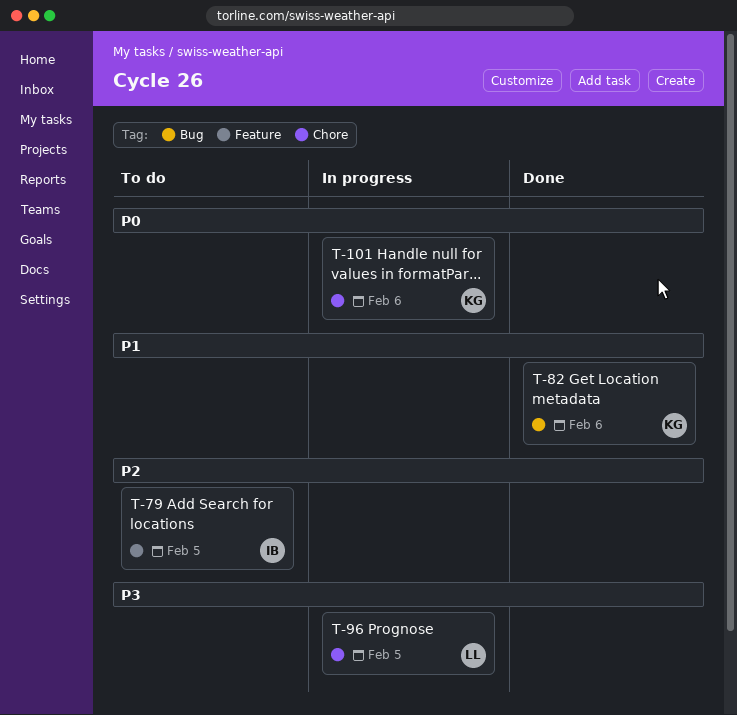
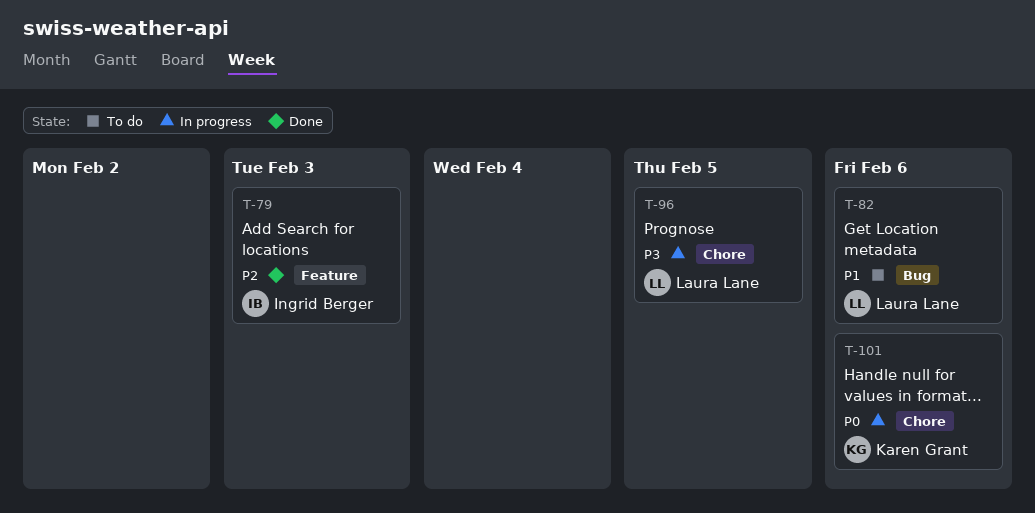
T-79, status: To do -> Done
T-79, due: Feb 5 -> Feb 3
T-82, status: Done -> To do
T-82, owner: Karen Grant -> Laura Lane

